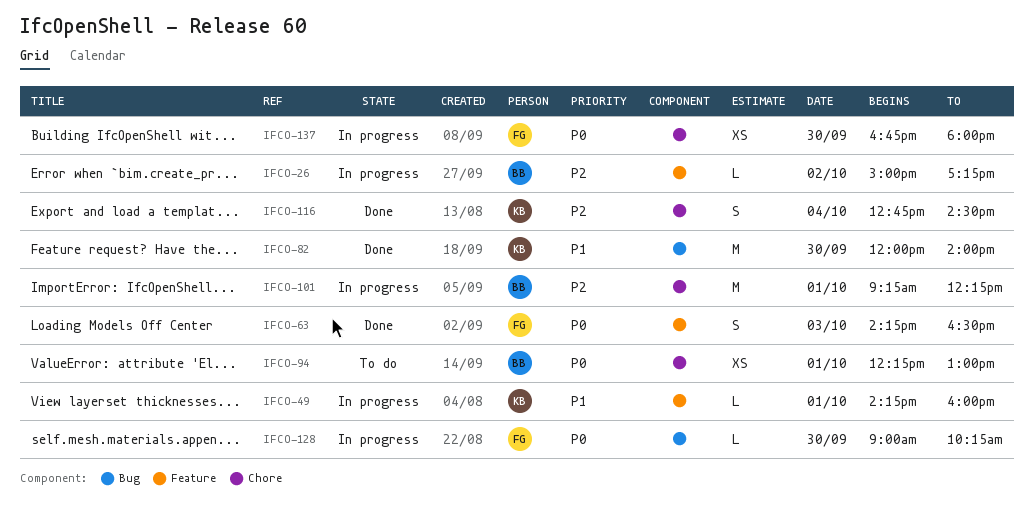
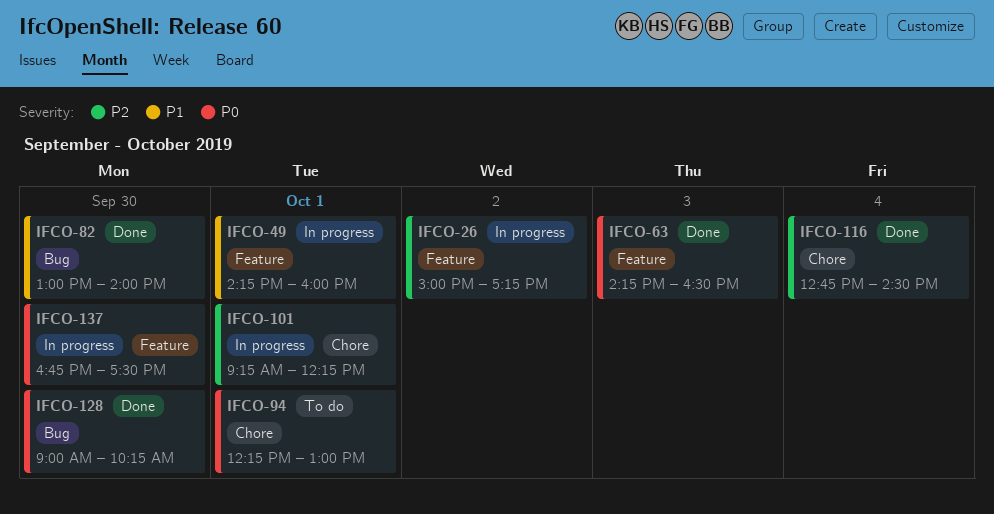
IFCO-82, begins: 12:00 -> 13:00
IFCO-128, status: In progress -> Done
IFCO-137, label: Chore -> Feature
IFCO-137, ends: 18:00 -> 17:30

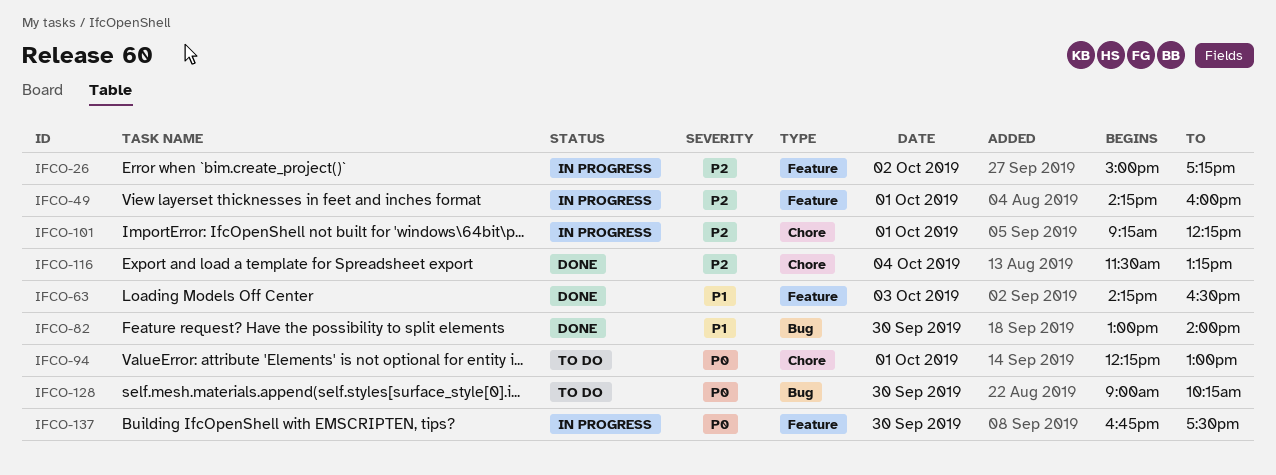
IFCO-49, priority: P1 -> P2
IFCO-63, priority: P0 -> P1
IFCO-116, begins: 12:45 -> 11:30
IFCO-116, ends: 14:30 -> 13:15
IFCO-128, status: Done -> To do

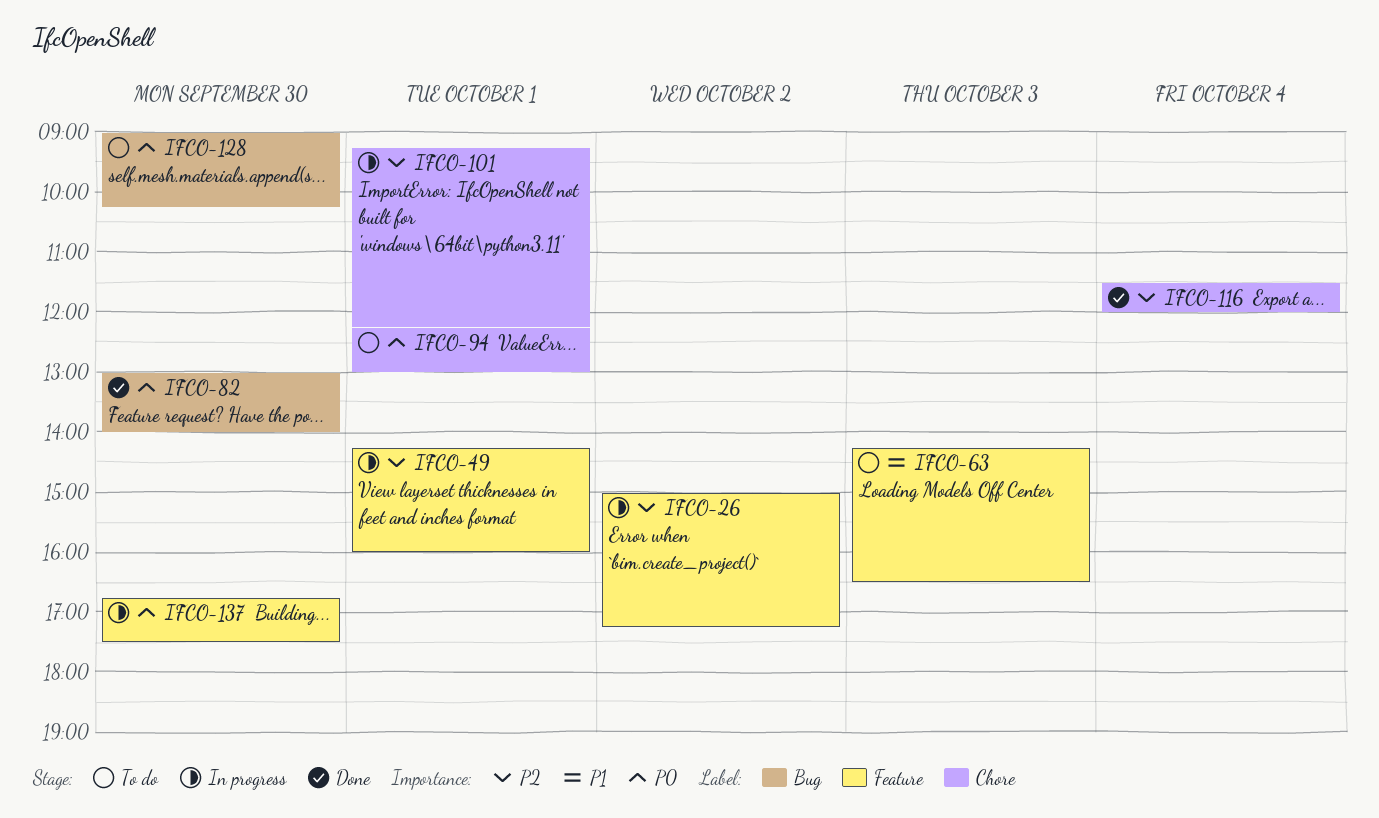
IFCO-63, status: Done -> To do
IFCO-82, priority: P1 -> P0
IFCO-116, ends: 13:15 -> 12:00

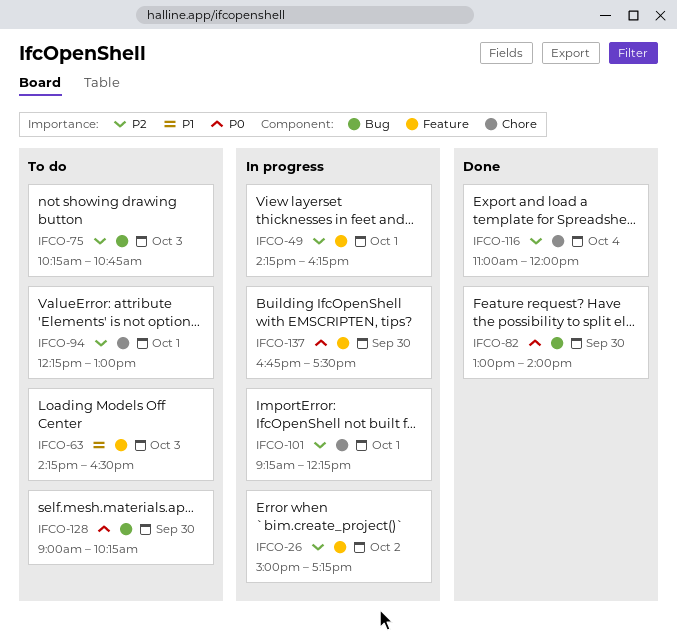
IFCO-49, ends: 16:00 -> 16:15
IFCO-75: none -> present
IFCO-94, priority: P0 -> P2
IFCO-116, begins: 11:30 -> 11:00

